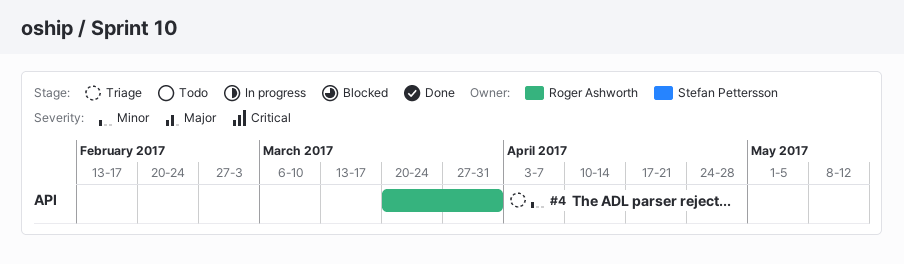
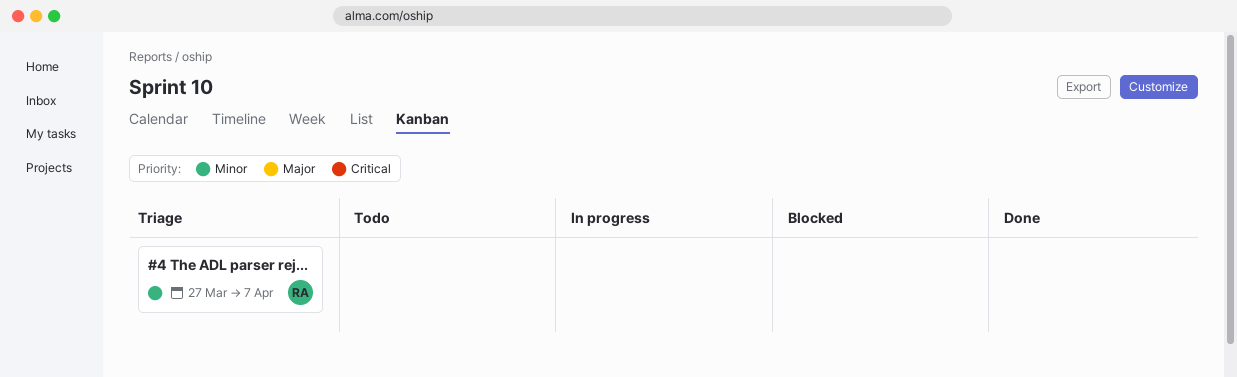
#4, start: Mar 20 -> Mar 27
#4, due: Mar 31 -> Apr 7

